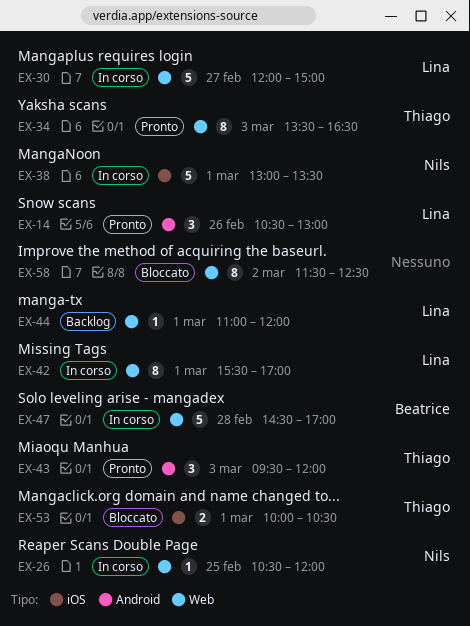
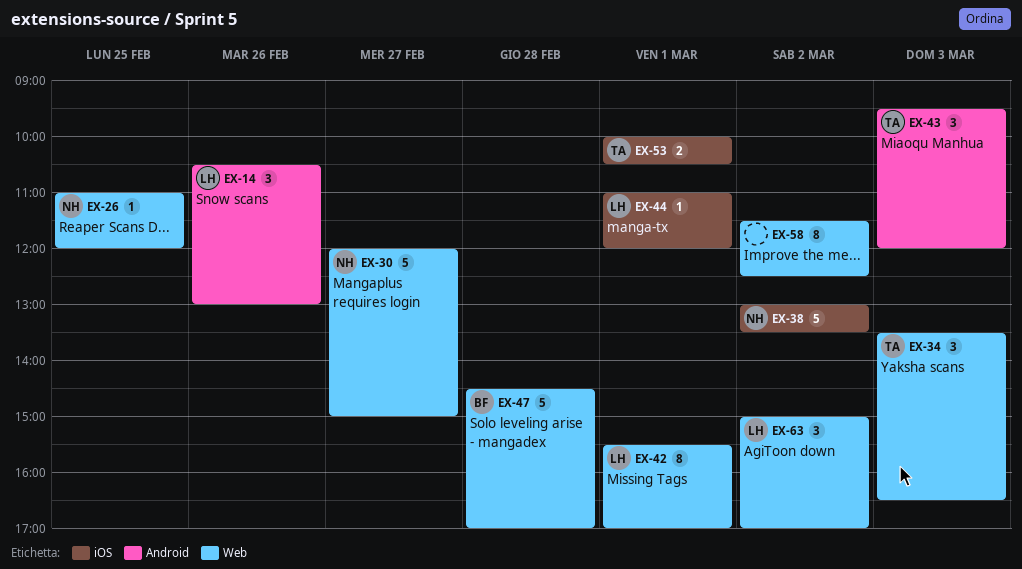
EX-26, begins: 10:30 -> 11:00
EX-30, owner: Lina -> Nils
EX-34, estimate: 8 -> 3
EX-38, day: Mar 1 -> Mar 2
EX-44, label: Web -> iOS
EX-63: none -> present

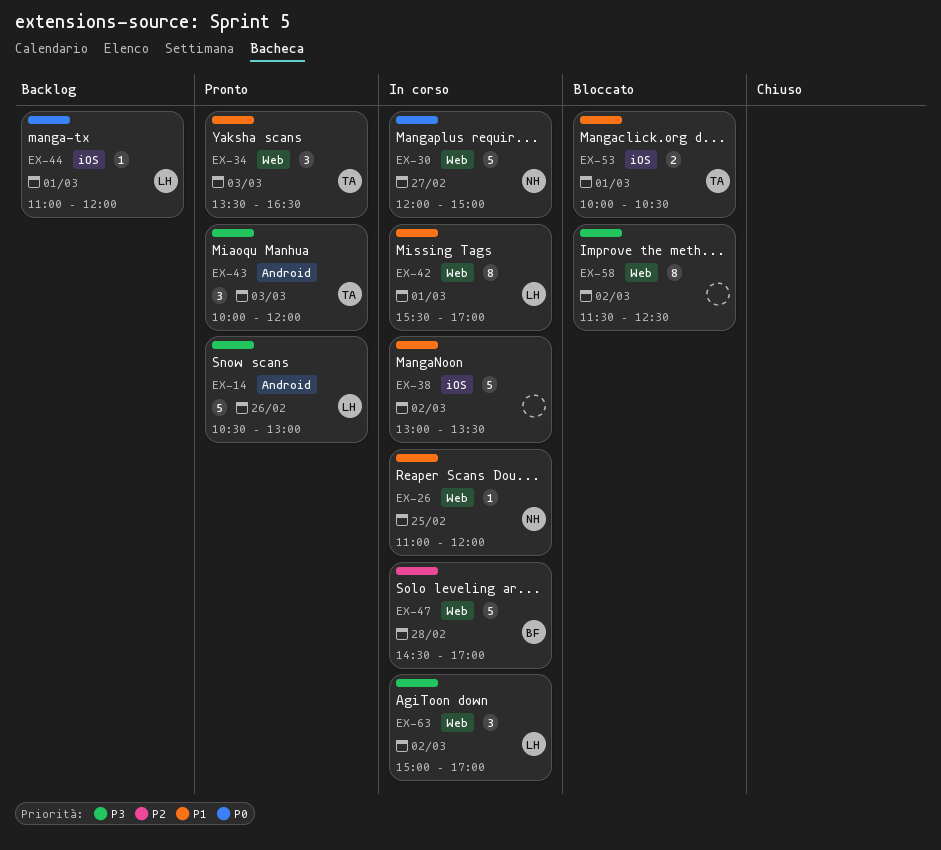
EX-14, estimate: 3 -> 5
EX-38, owner: NH -> none
EX-43, begins: 09:30 -> 10:00

